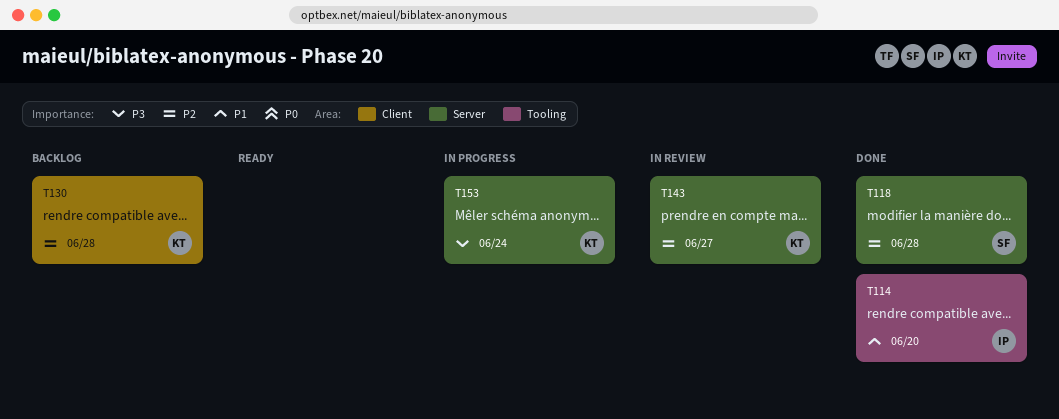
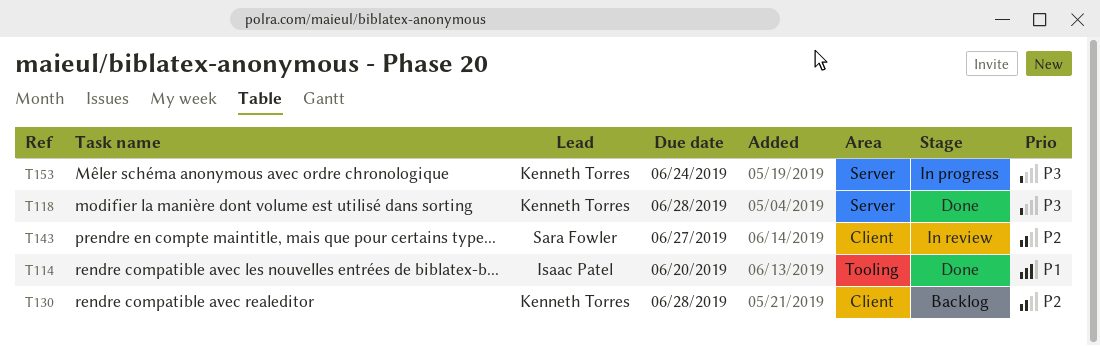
T118, owner: Sara Fowler -> Kenneth Torres
T118, priority: P2 -> P3
T143, owner: Kenneth Torres -> Sara Fowler
T143, label: Server -> Client

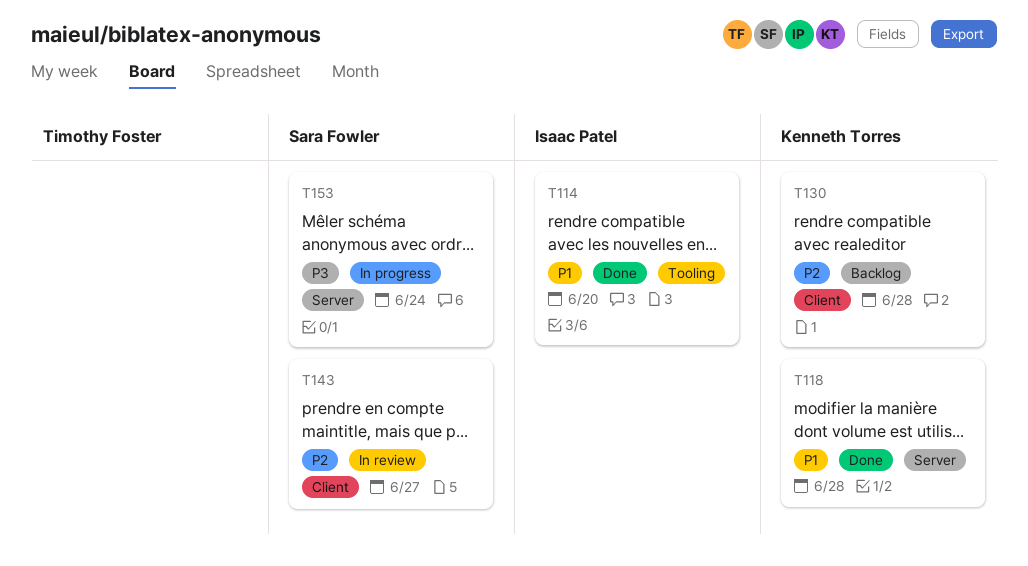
T118, priority: P3 -> P1
T153, owner: Kenneth Torres -> Sara Fowler

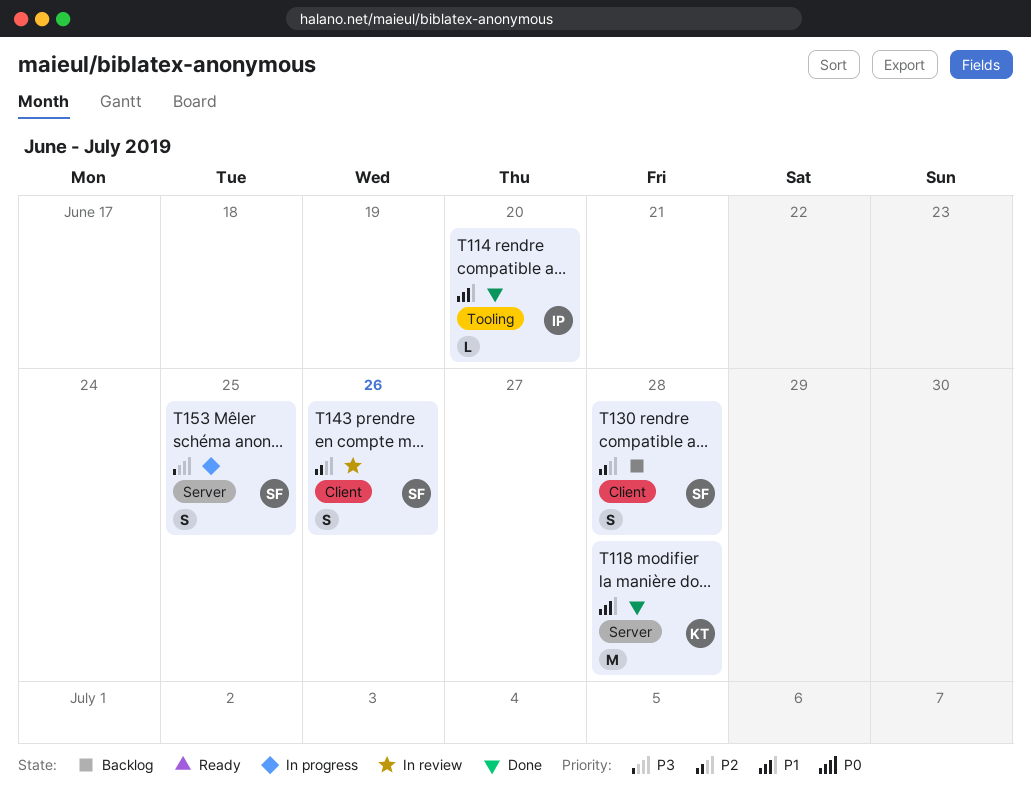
T130, owner: Kenneth Torres -> Sara Fowler
T143, due: Jun 27 -> Jun 26
T153, due: Jun 24 -> Jun 25

